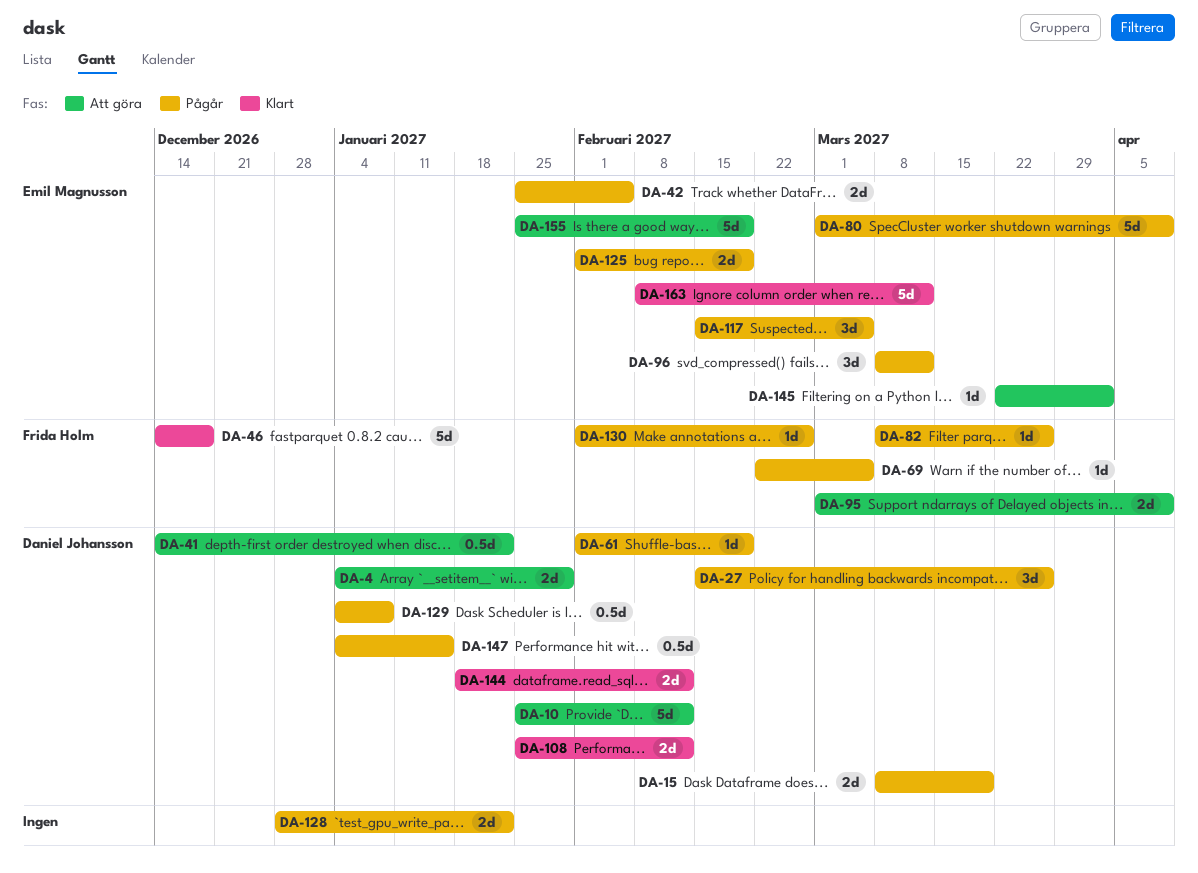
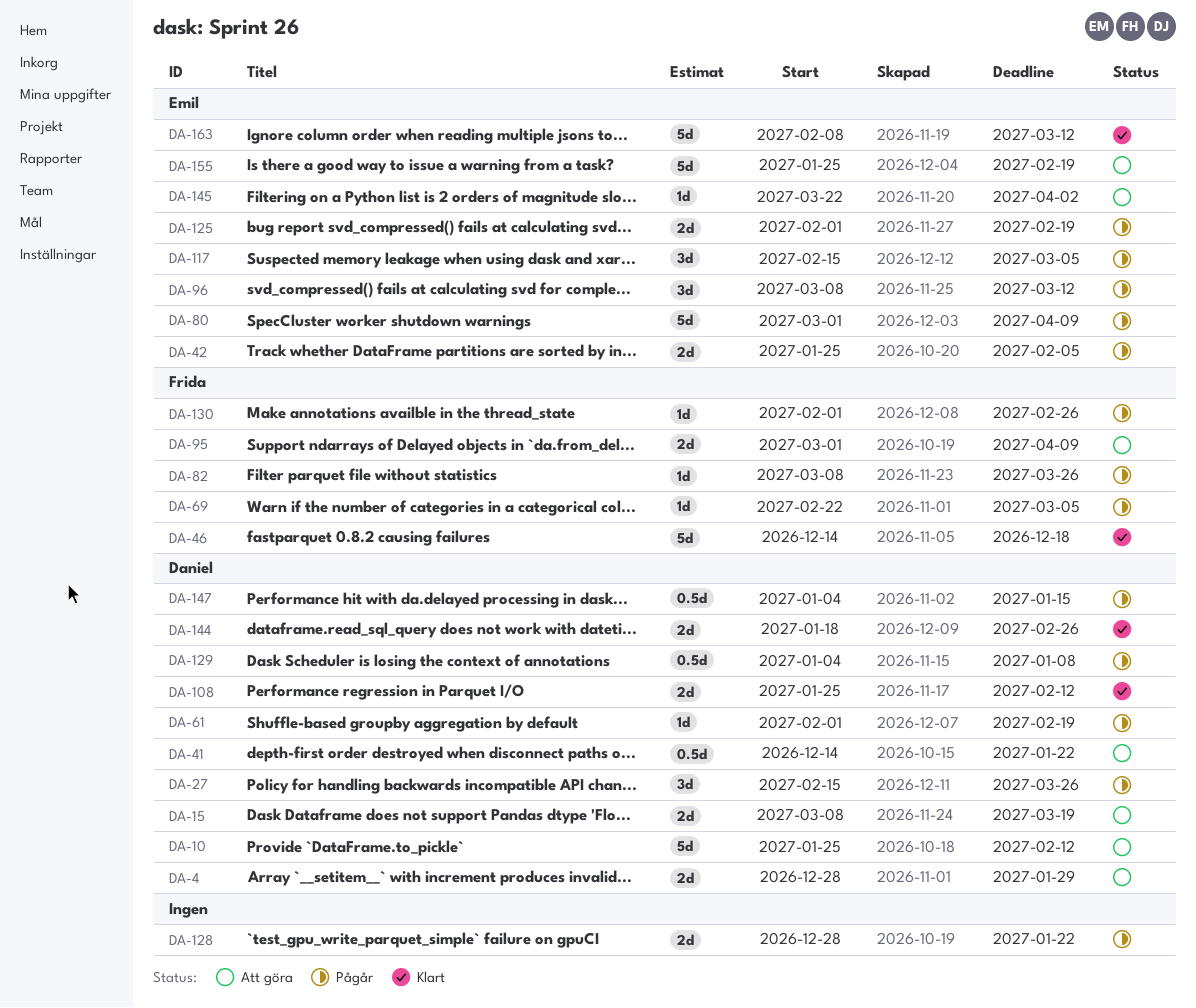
DA-4, start: Jan 4 -> Dec 28
DA-15, status: Pågår -> Att göra
DA-144, due: Feb 12 -> Feb 26

